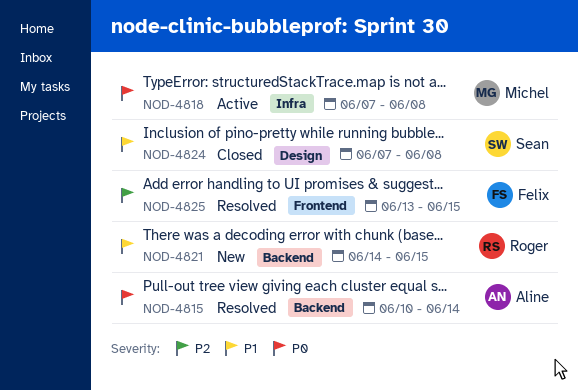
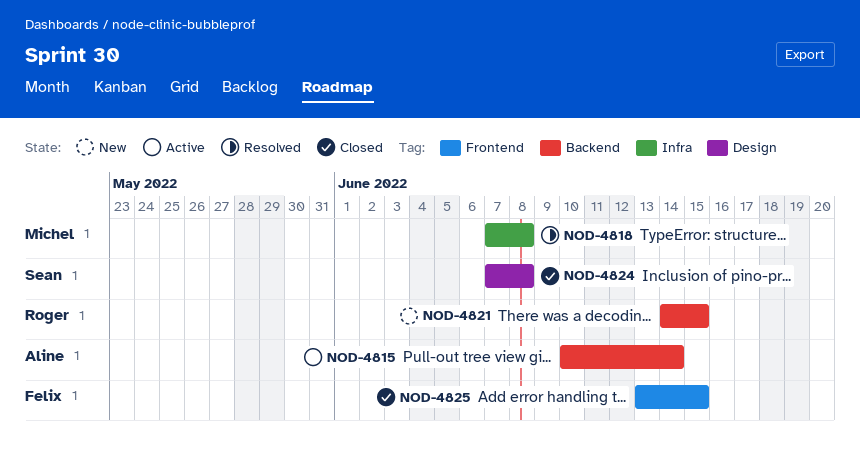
NOD-4815, status: Resolved -> Active
NOD-4818, status: Active -> Resolved
NOD-4825, status: Resolved -> Closed

